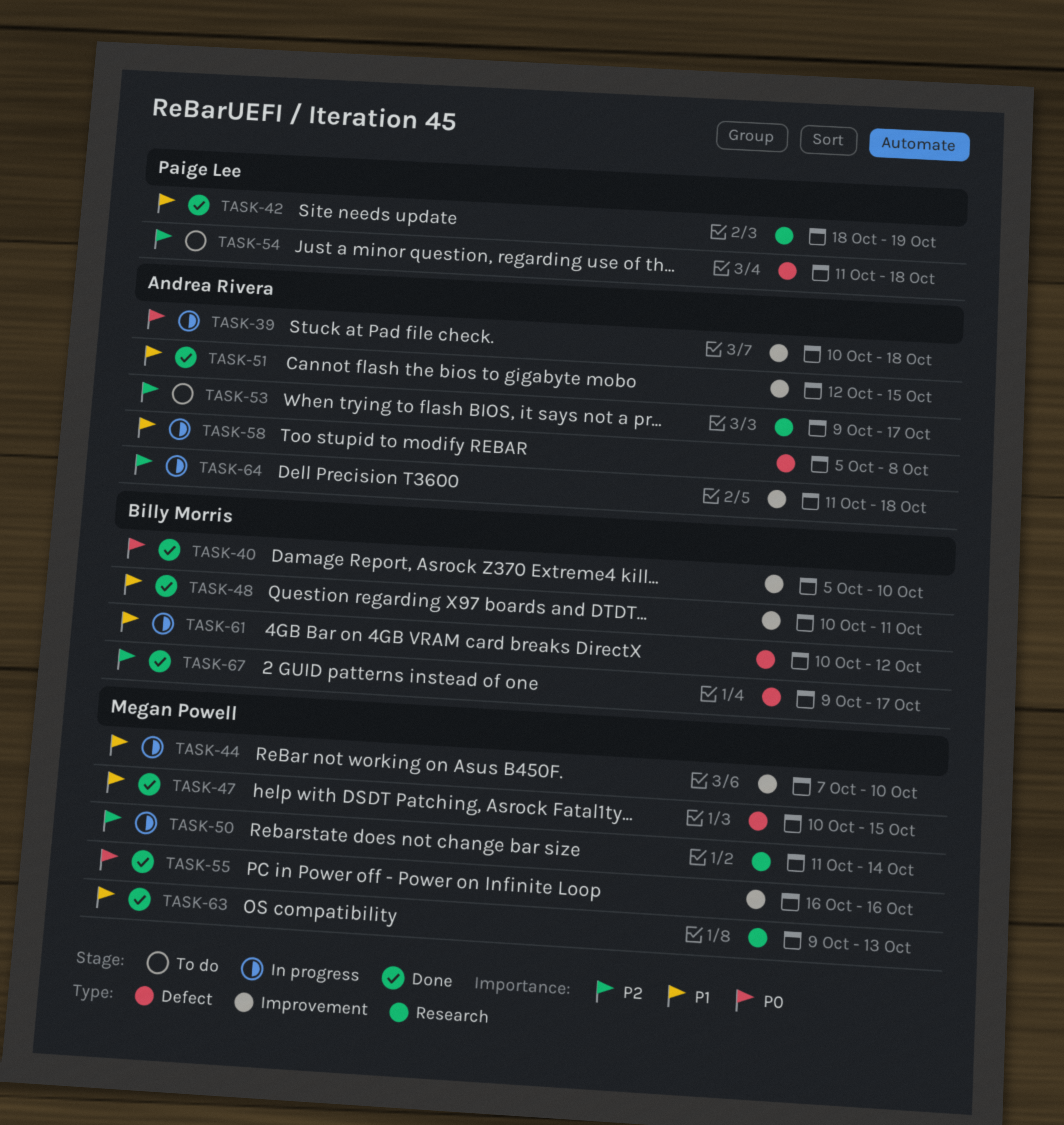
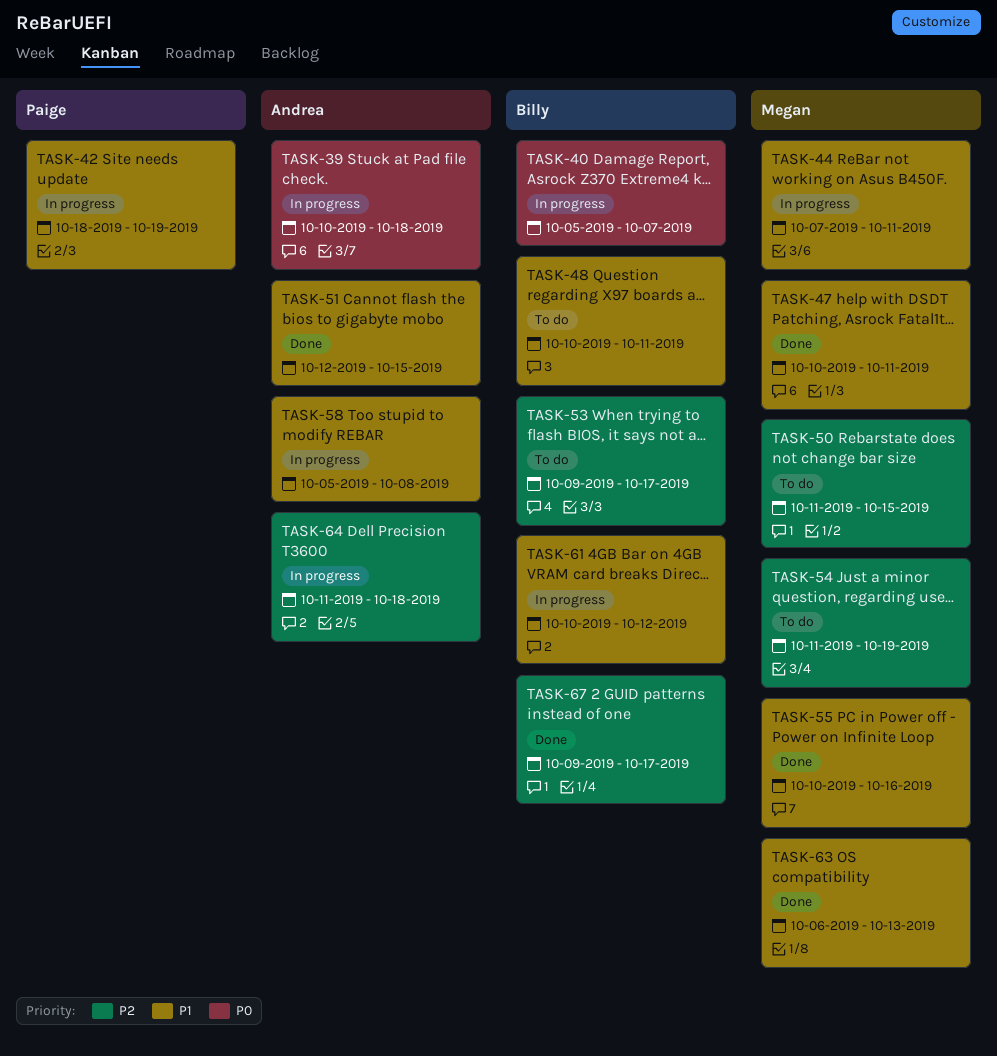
TASK-40, status: Done -> In progress
TASK-40, due: Oct 10 -> Oct 7
TASK-42, status: Done -> In progress
TASK-44, due: Oct 10 -> Oct 11
TASK-47, due: Oct 15 -> Oct 11
TASK-48, status: Done -> To do
TASK-50, status: In progress -> To do
TASK-50, due: Oct 14 -> Oct 15
TASK-53, owner: Andrea Rivera -> Billy Morris
TASK-54, owner: Paige Lee -> Megan Powell
TASK-54, due: Oct 18 -> Oct 19
TASK-55, priority: P0 -> P1
TASK-55, start: Oct 16 -> Oct 10
TASK-63, start: Oct 9 -> Oct 6

